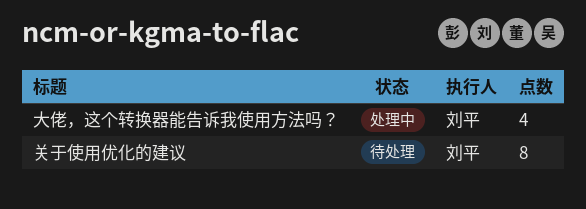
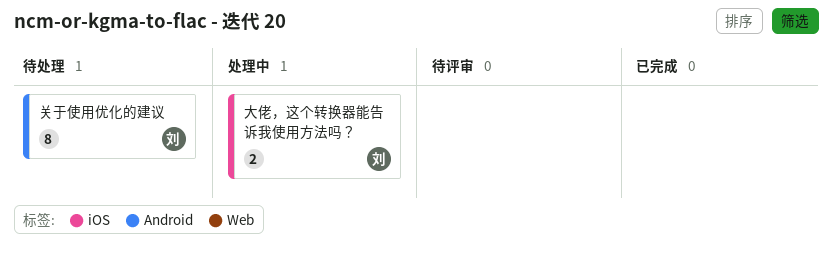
大佬，这个转换器能告诉我使用方法吗？, estimate: 4 -> 2

